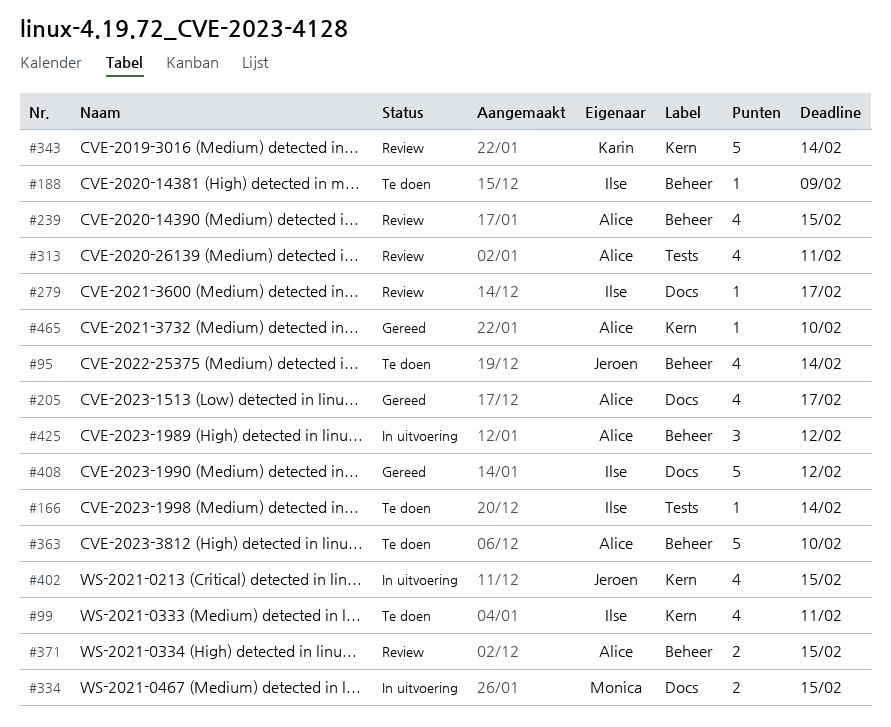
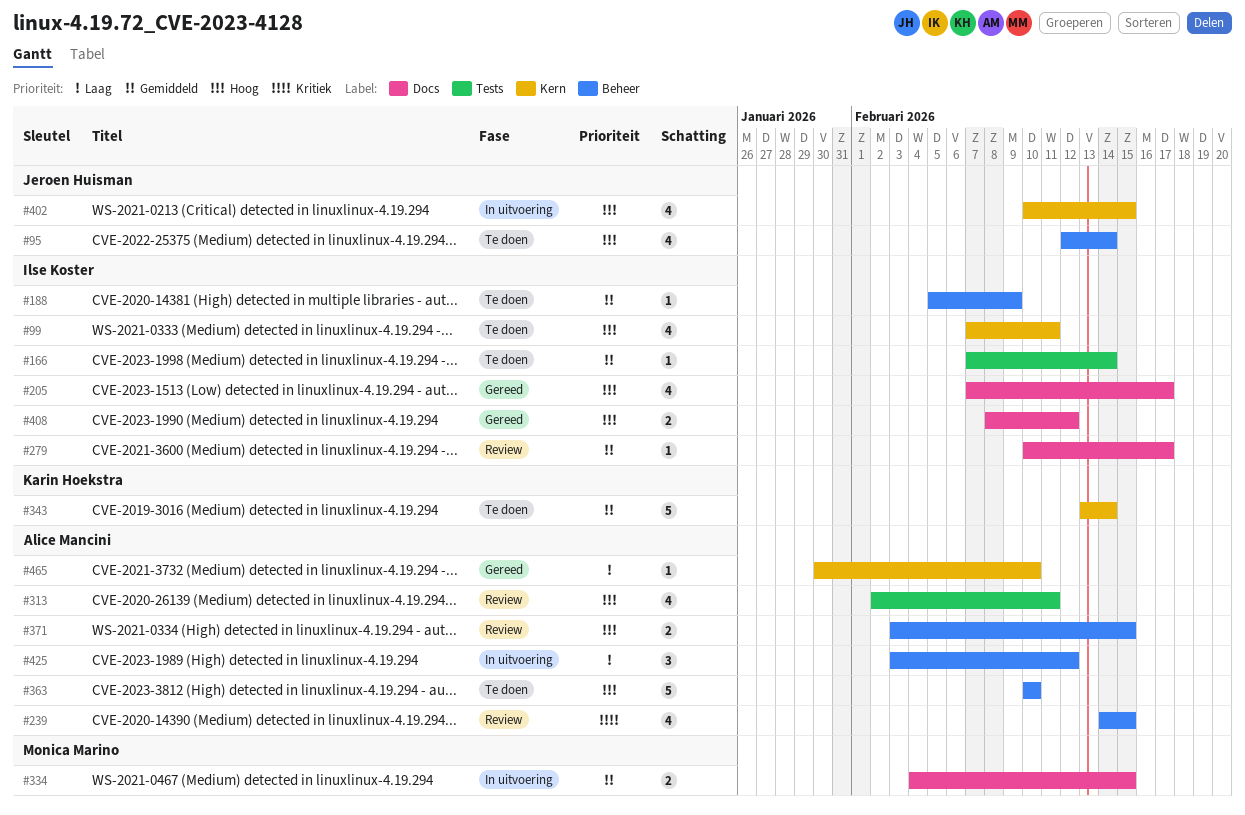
#205, owner: Alice Mancini -> Ilse Koster
#343, status: Review -> Te doen
#408, estimate: 5 -> 2

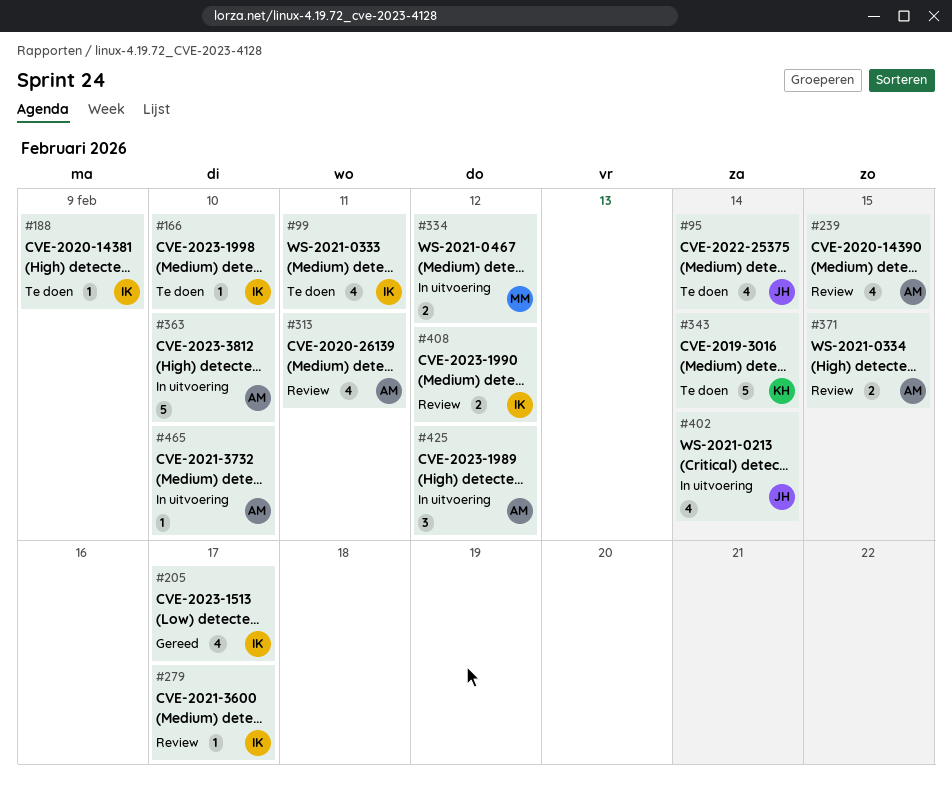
#166, due: Feb 14 -> Feb 10
#334, due: Feb 15 -> Feb 12
#363, status: Te doen -> In uitvoering
#402, due: Feb 15 -> Feb 14
#408, status: Gereed -> Review
#465, status: Gereed -> In uitvoering

